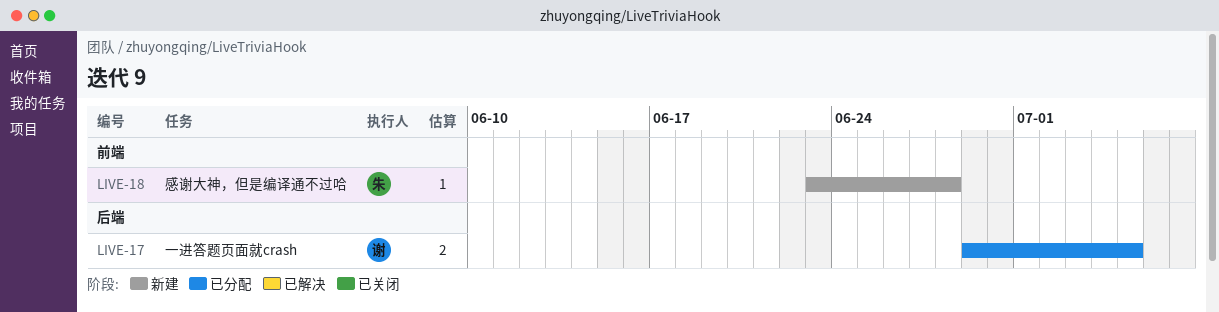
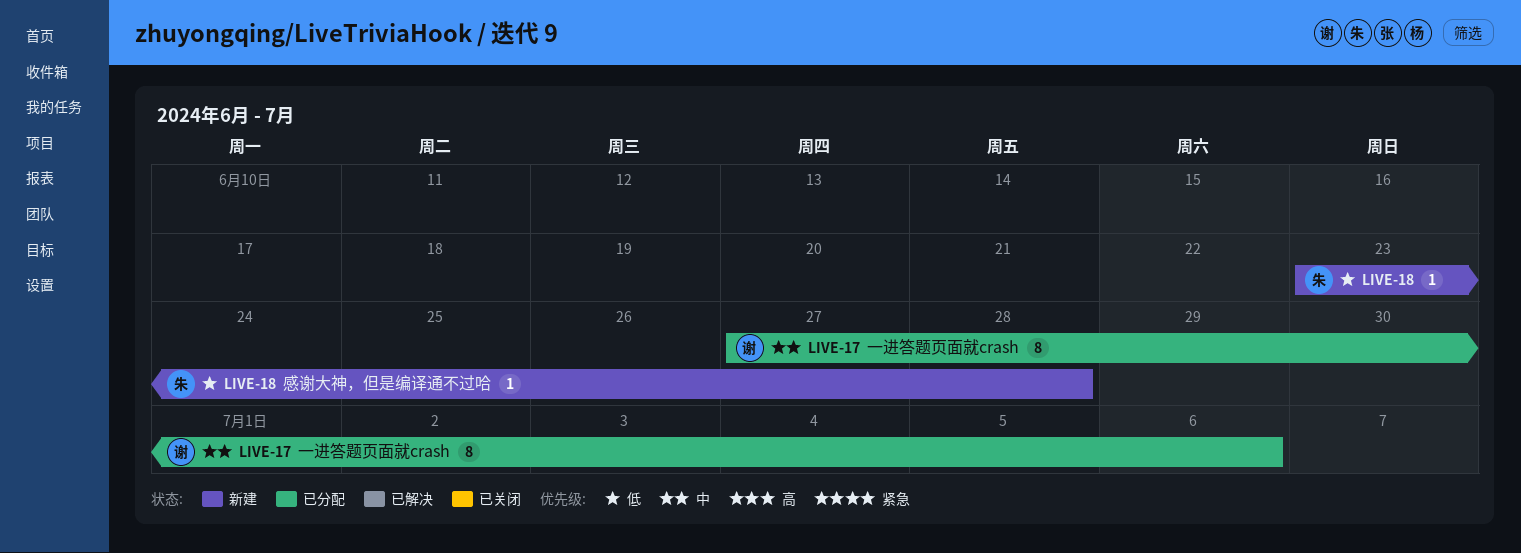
LIVE-17, estimate: 2 -> 8
LIVE-17, start: Jun 29 -> Jun 27
LIVE-17, due: Jul 5 -> Jul 6

